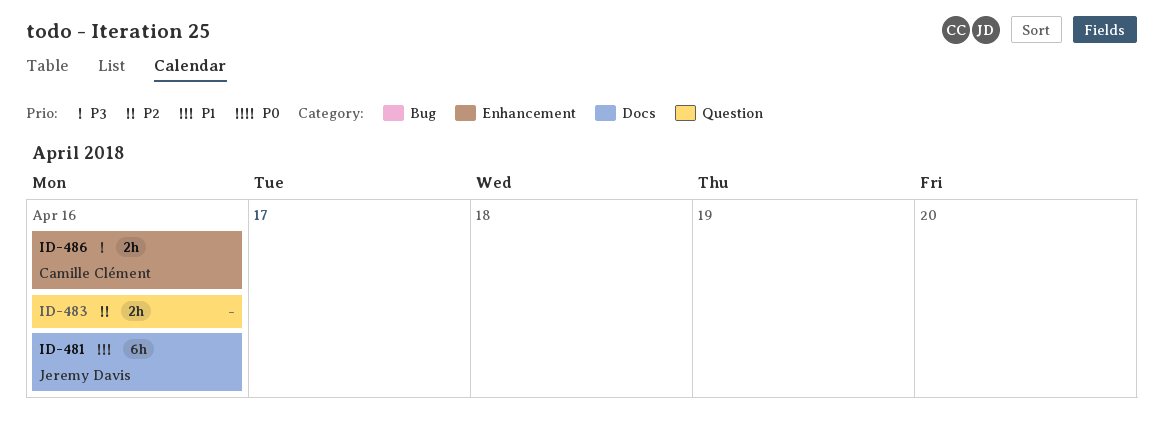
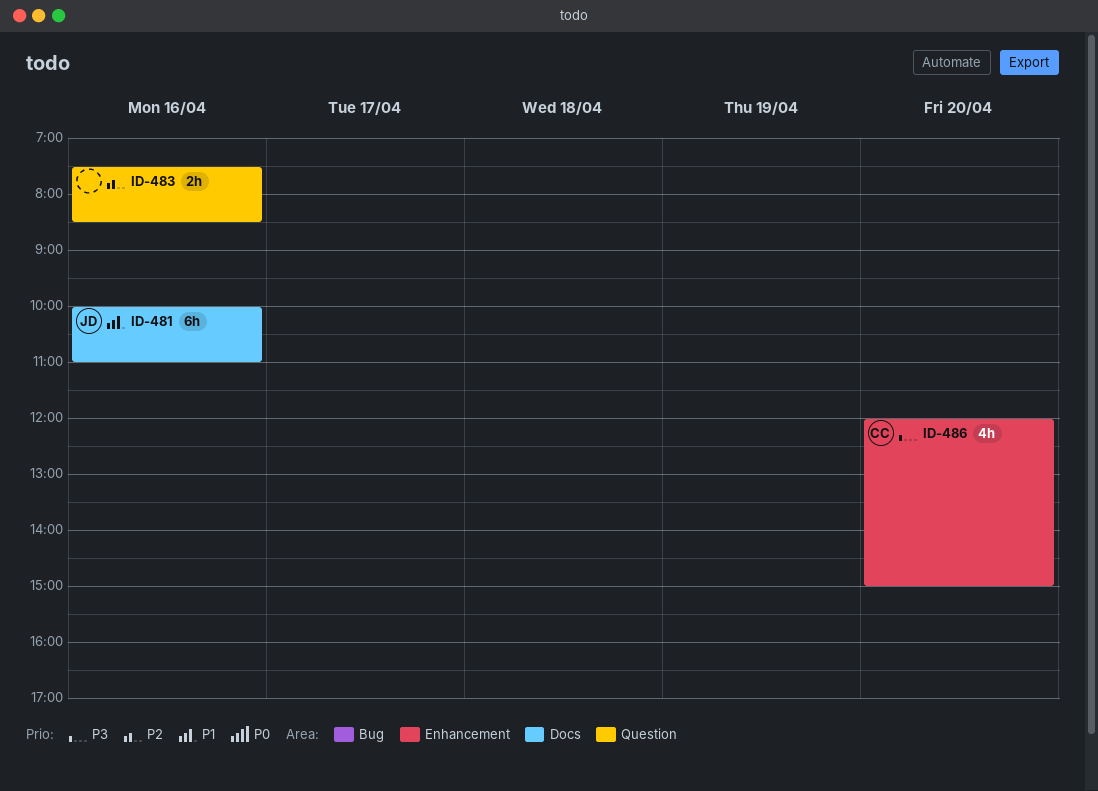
ID-486, estimate: 2h -> 4h
ID-486, day: Apr 16 -> Apr 20

